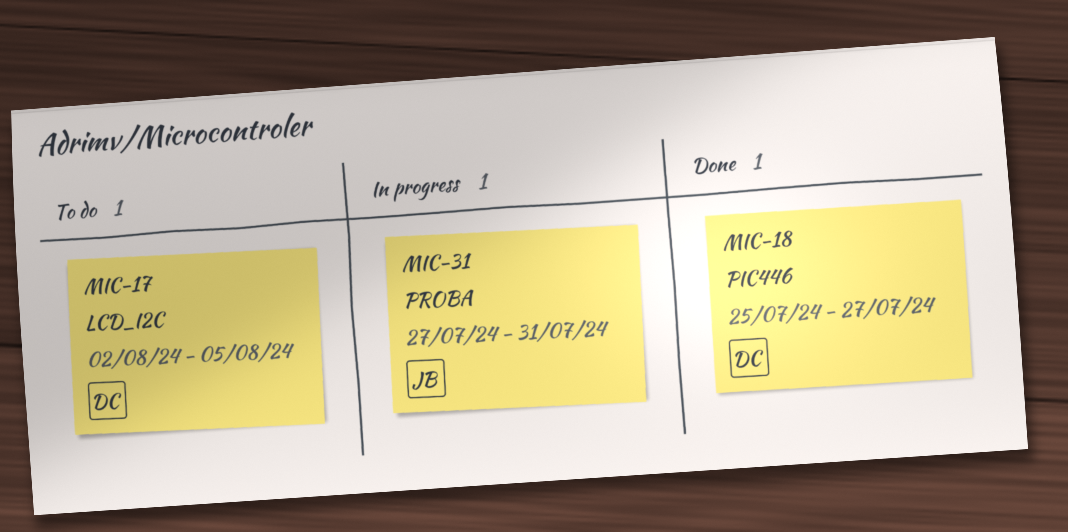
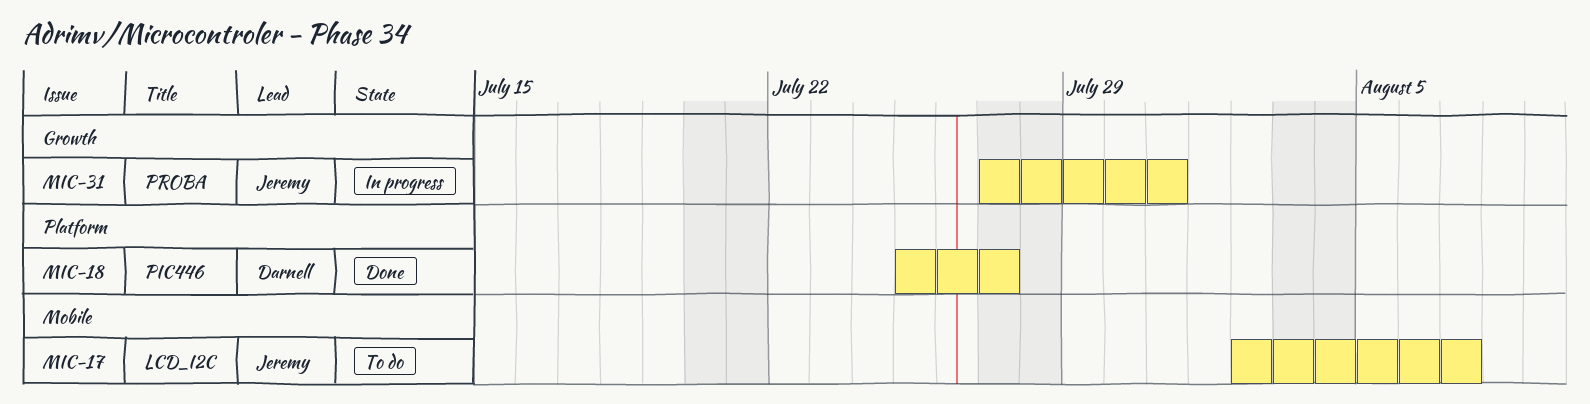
MIC-17, owner: Darnell -> Jeremy
MIC-17, due: Aug 5 -> Aug 7

